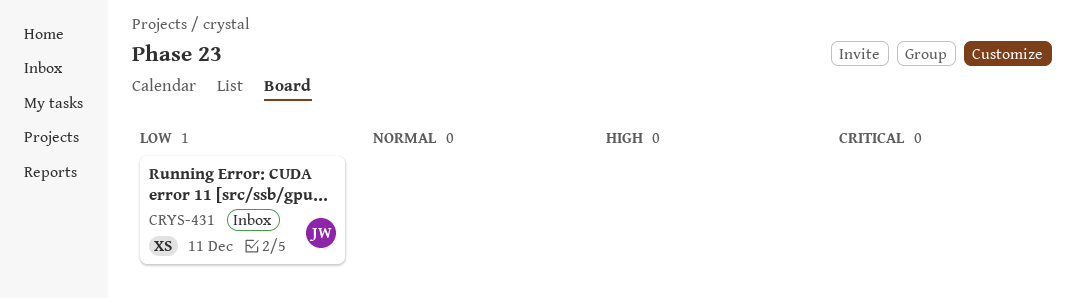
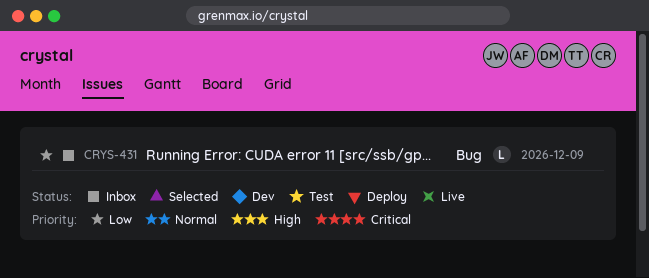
CRYS-431, estimate: XS -> L
CRYS-431, due: Dec 11 -> Dec 9

